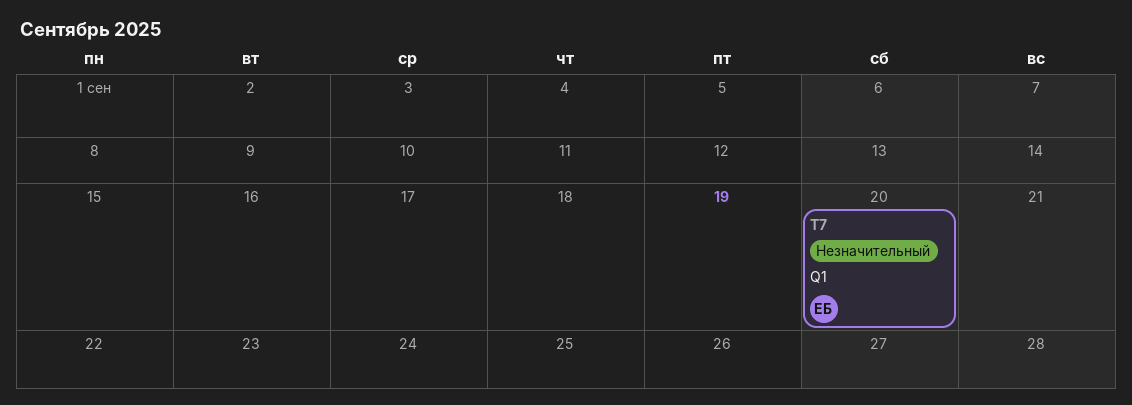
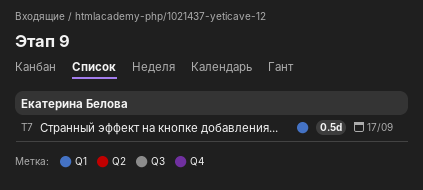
T7, due: Sep 20 -> Sep 17

